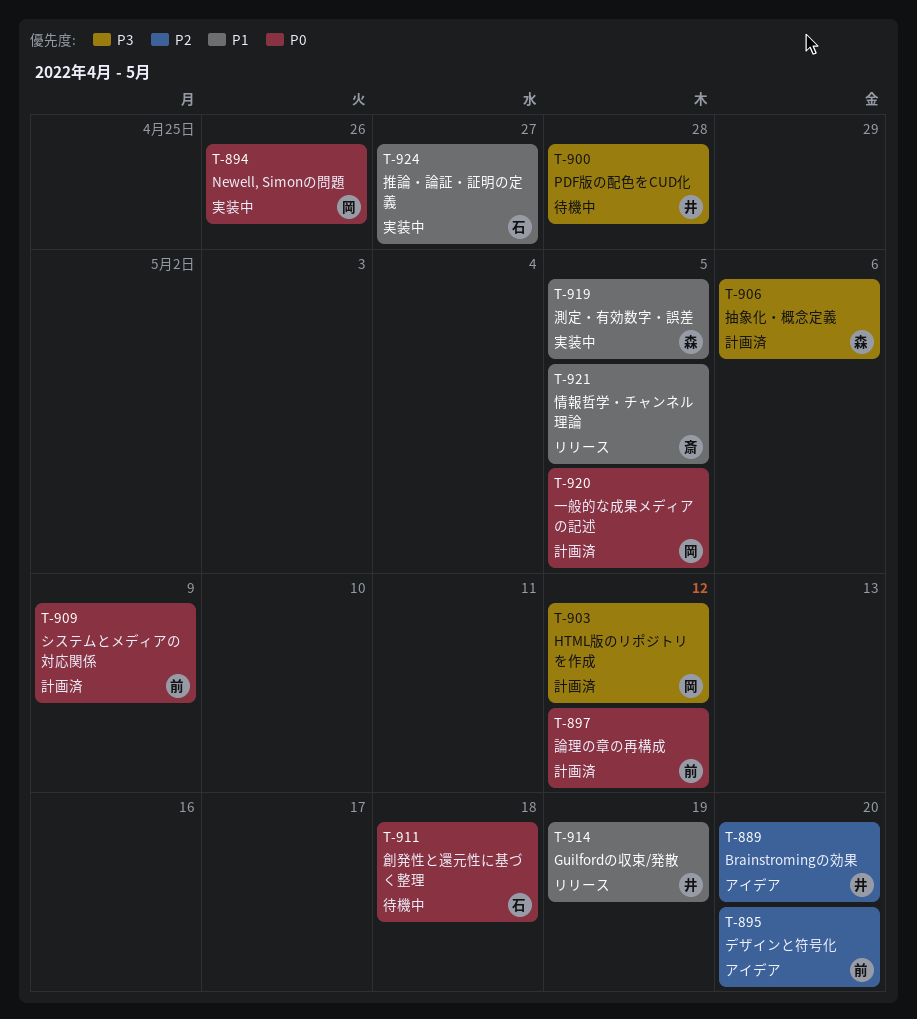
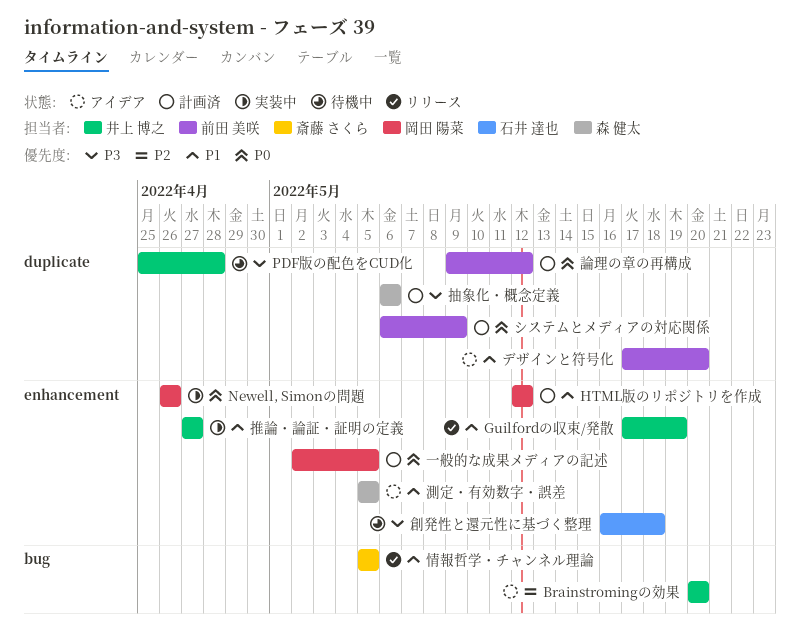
HTML版のリポジトリを作成, priority: P3 -> P1
デザインと符号化, priority: P2 -> P1
創発性と還元性に基づく整理, priority: P0 -> P3
推論・論証・証明の定義, owner: 石井 達也 -> 井上 博之
測定・有効数字・誤差, status: 実装中 -> アイデア

